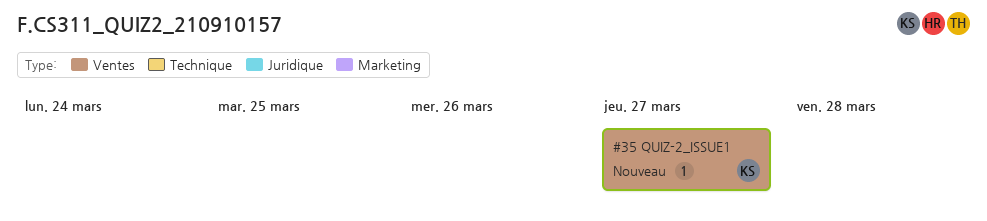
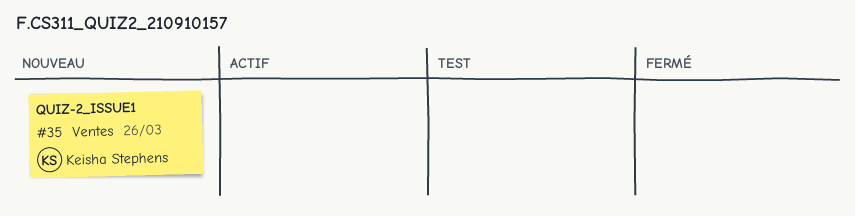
#35, due: Mar 27 -> Mar 26

